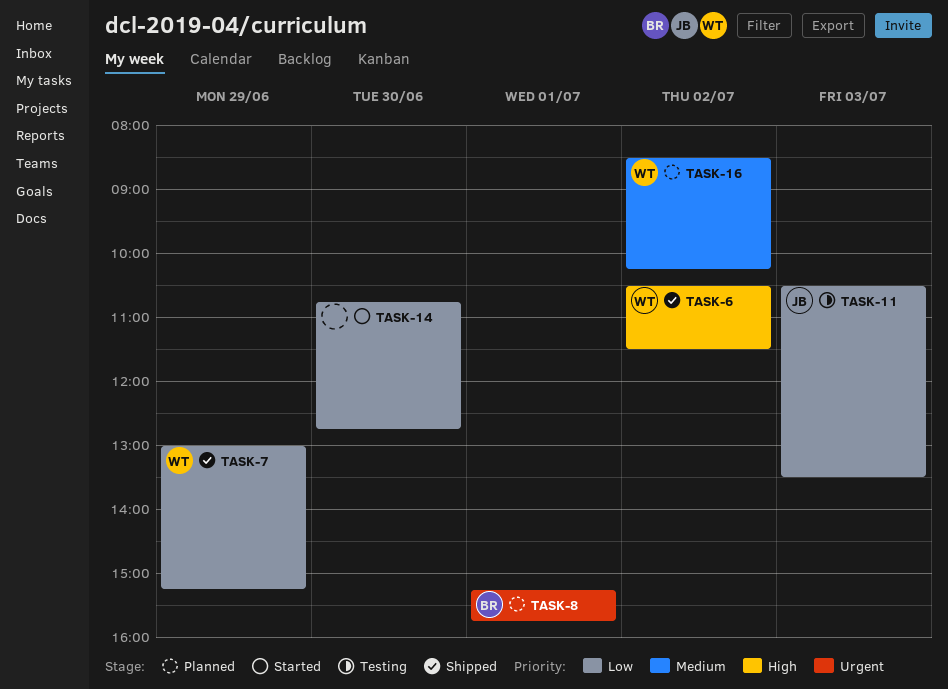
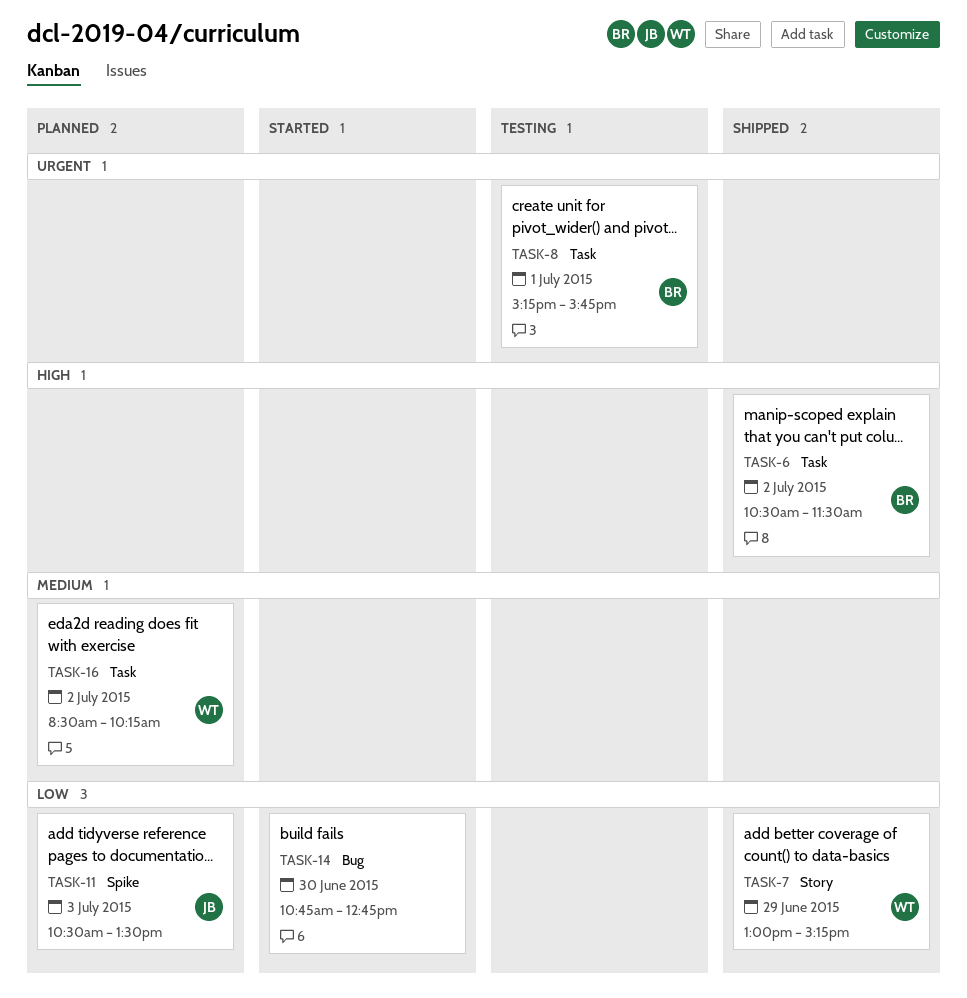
TASK-6, owner: WT -> BR
TASK-8, status: Planned -> Testing
TASK-11, status: Testing -> Planned

